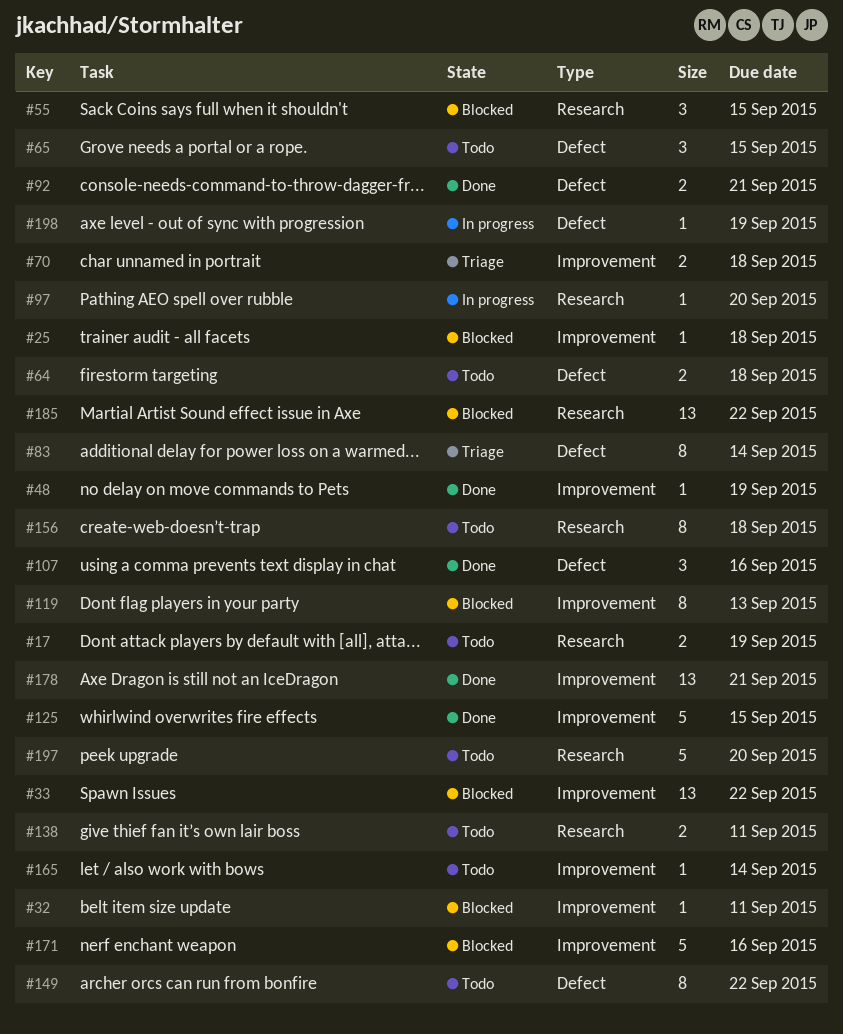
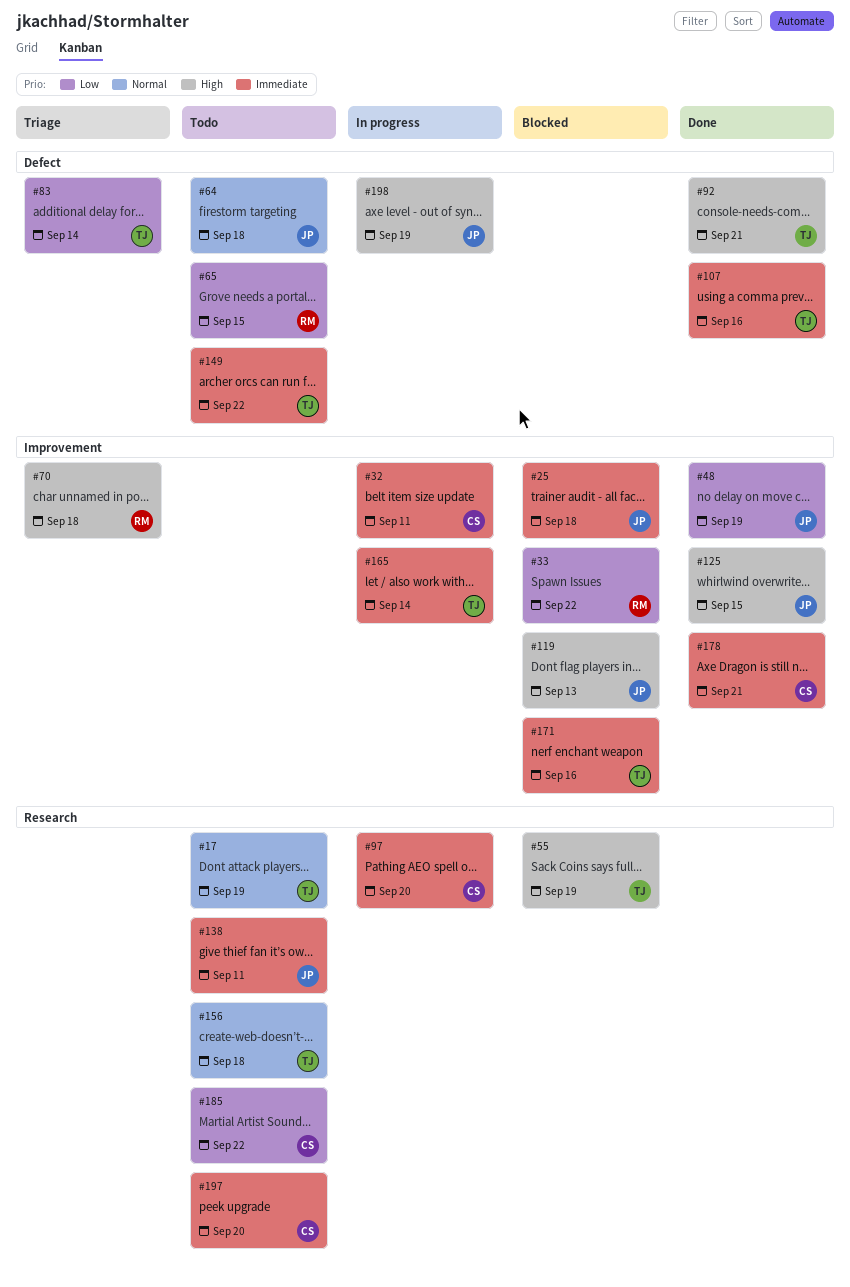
#32, status: Blocked -> In progress
#55, due: Sep 15 -> Sep 19
#165, status: Todo -> In progress
#185, status: Blocked -> Todo

